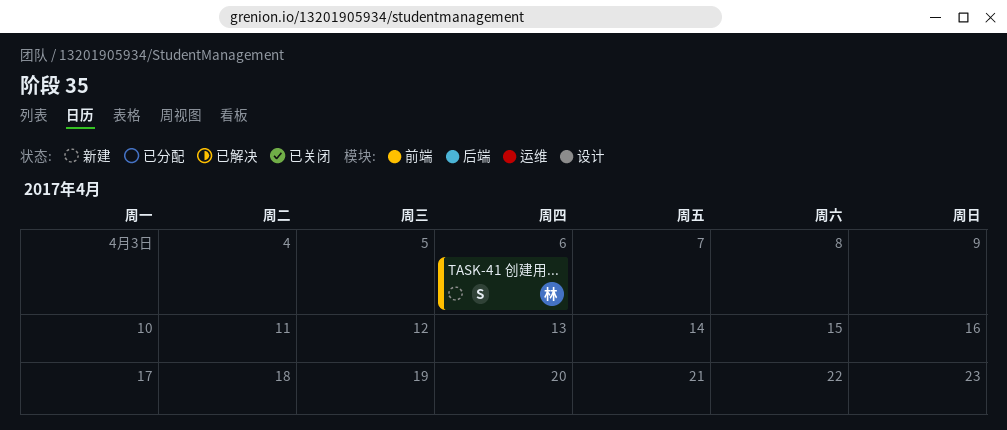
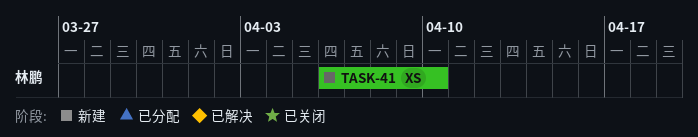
TASK-41, estimate: S -> XS
TASK-41, due: Apr 6 -> Apr 10

